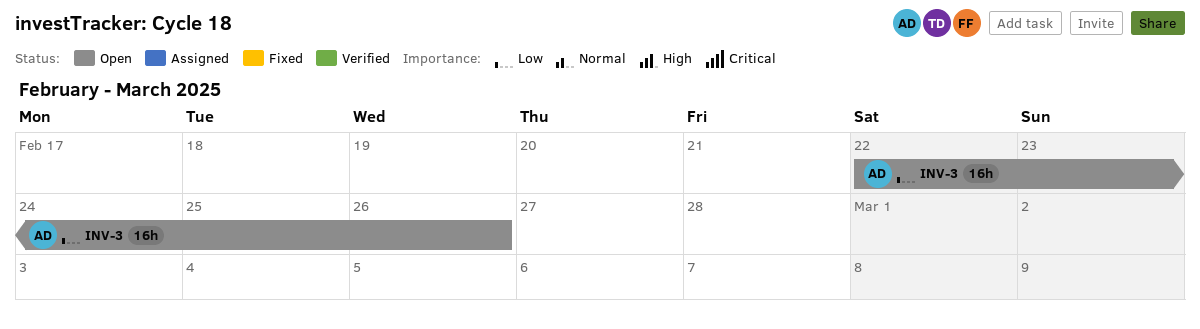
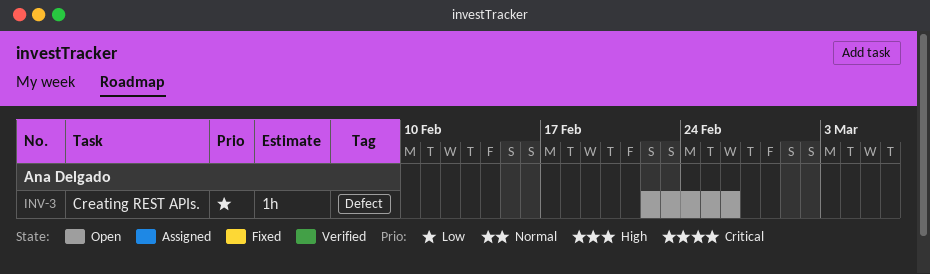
INV-3, estimate: 16h -> 1h

